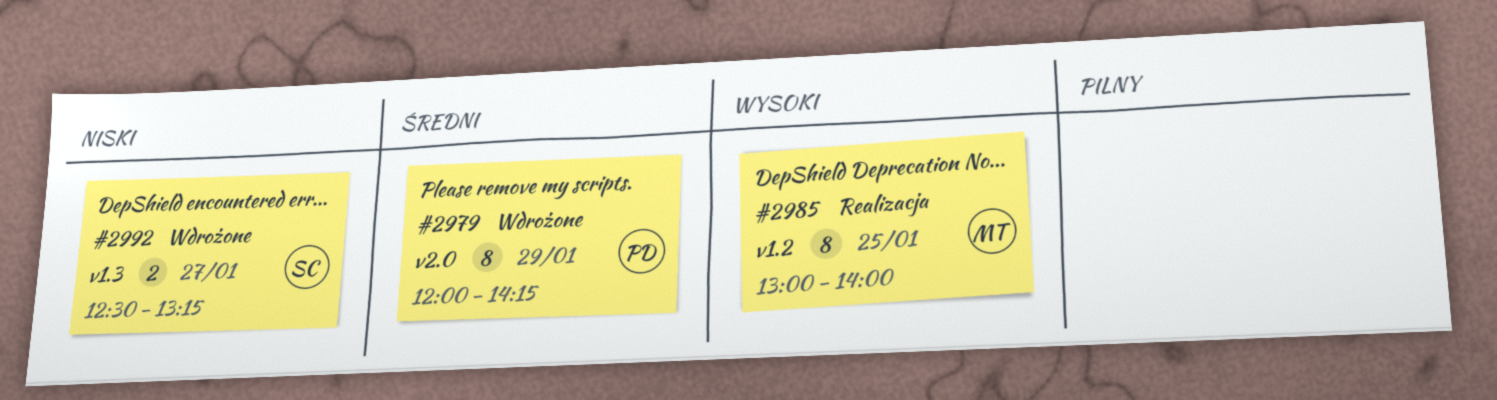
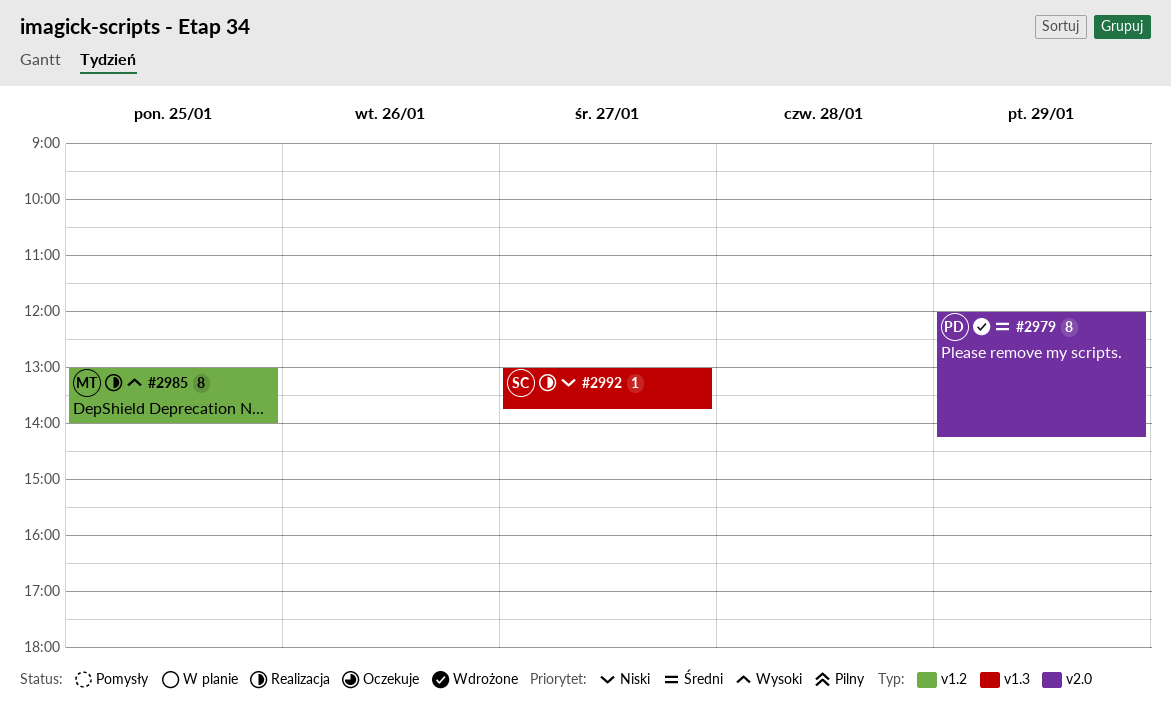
#2992, status: Wdrożone -> Realizacja
#2992, estimate: 2 -> 1
#2992, begins: 12:30 -> 13:00
#2992, ends: 13:15 -> 13:45

